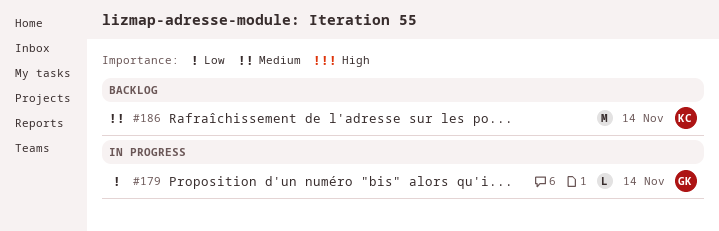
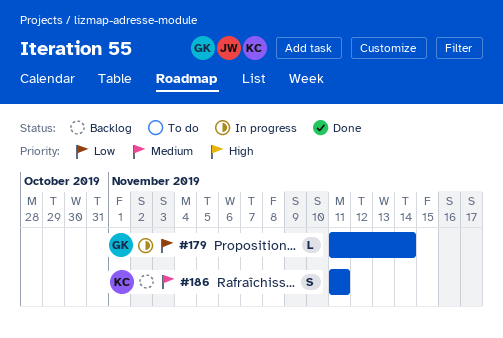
#186, estimate: M -> S
#186, due: Nov 14 -> Nov 11

